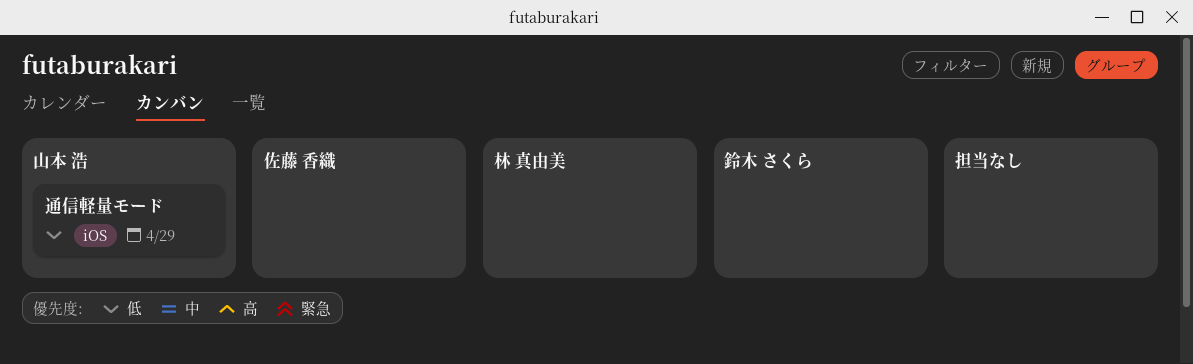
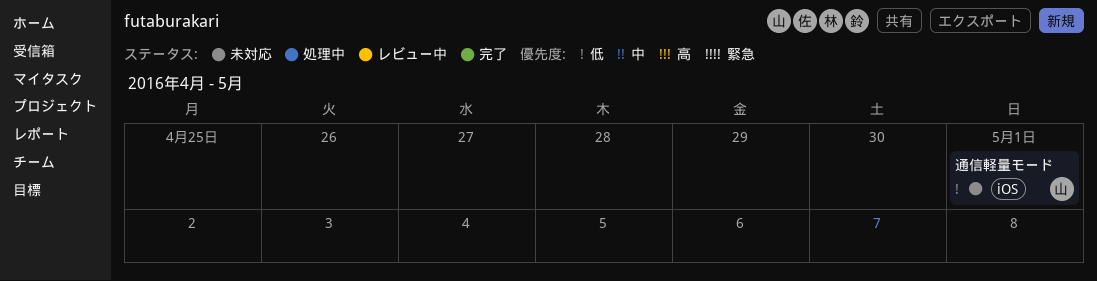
通信軽量モード, due: Apr 29 -> May 1

